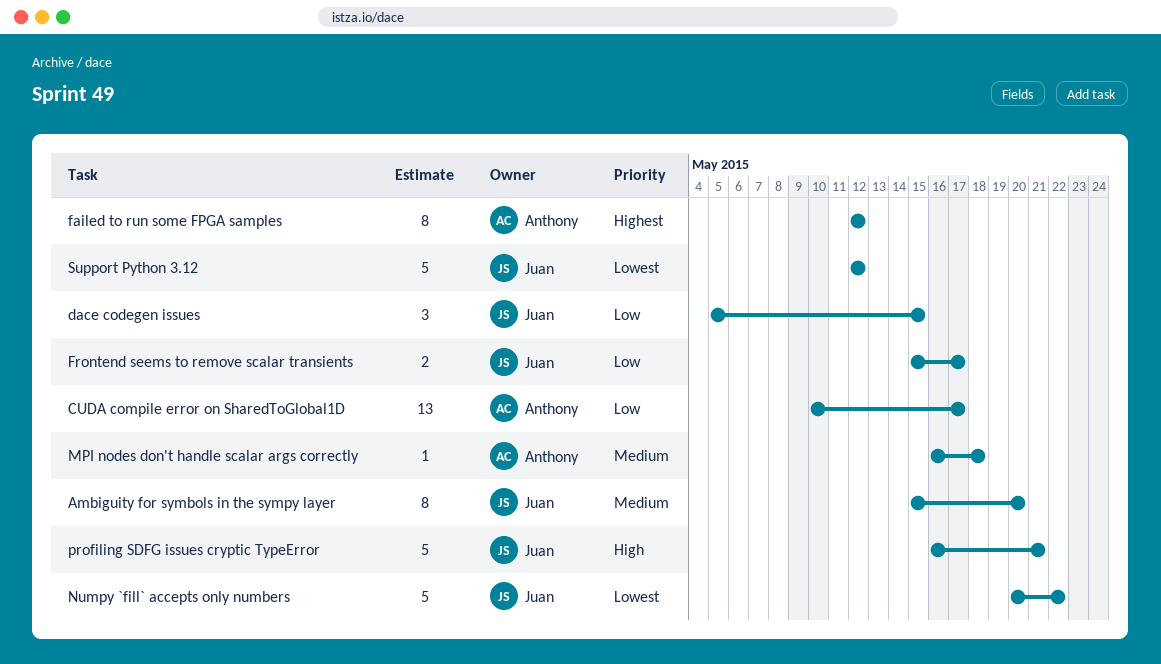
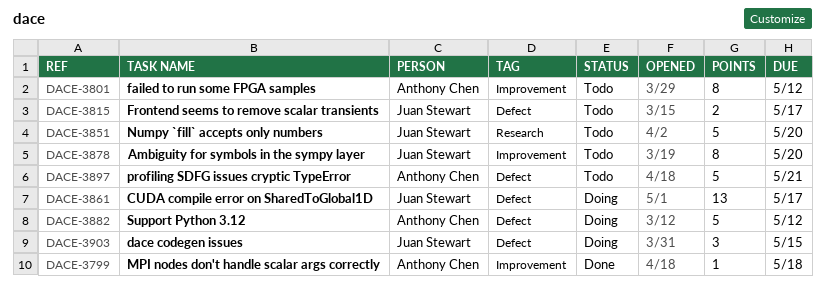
CUDA compile error on SharedToGlobal1D, owner: Anthony Chen -> Juan Stewart
Numpy `fill` accepts only numbers, due: May 22 -> May 20
profiling SDFG issues cryptic TypeError, owner: Juan Stewart -> Anthony Chen
Support Python 3.12, owner: Juan Stewart -> Anthony Chen

